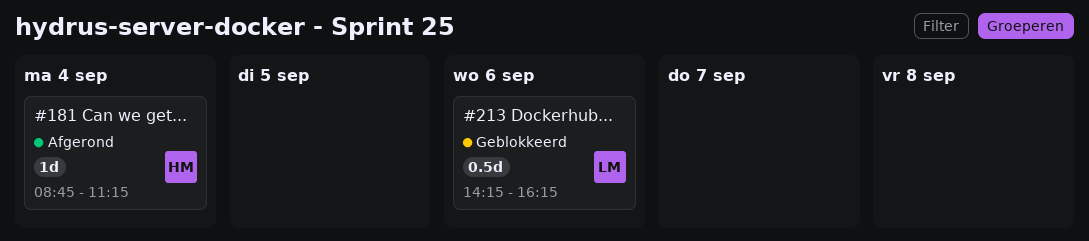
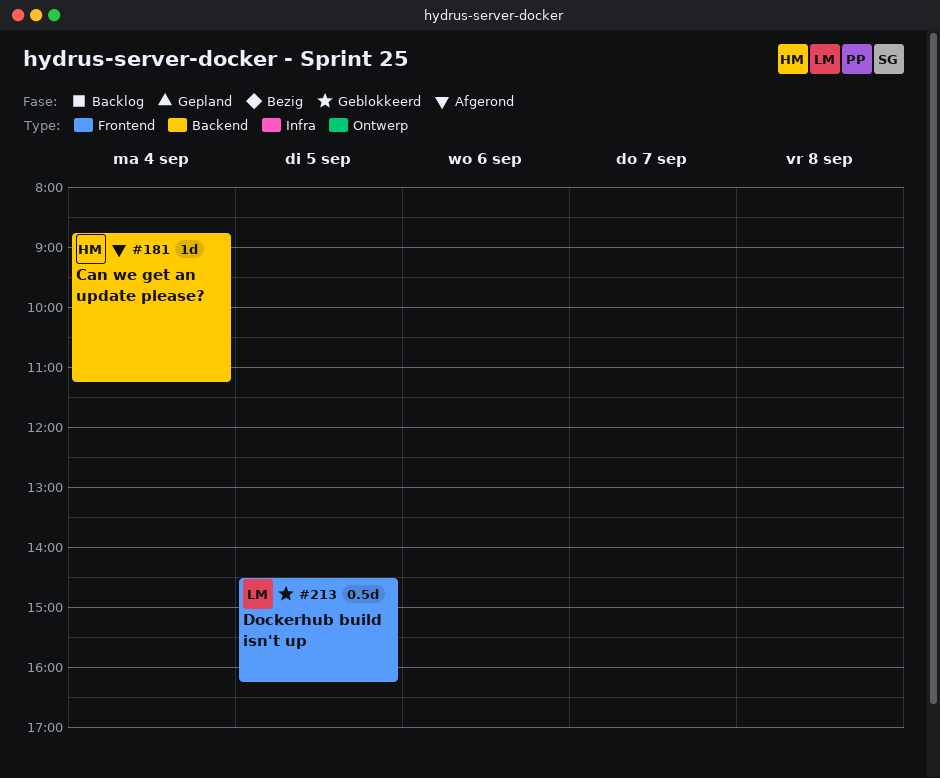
#213, day: Sep 6 -> Sep 5
#213, begins: 14:15 -> 14:30

